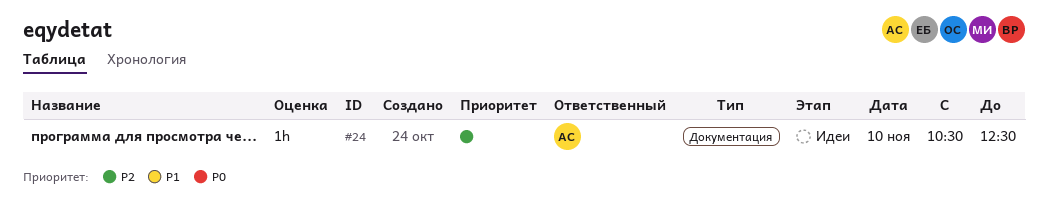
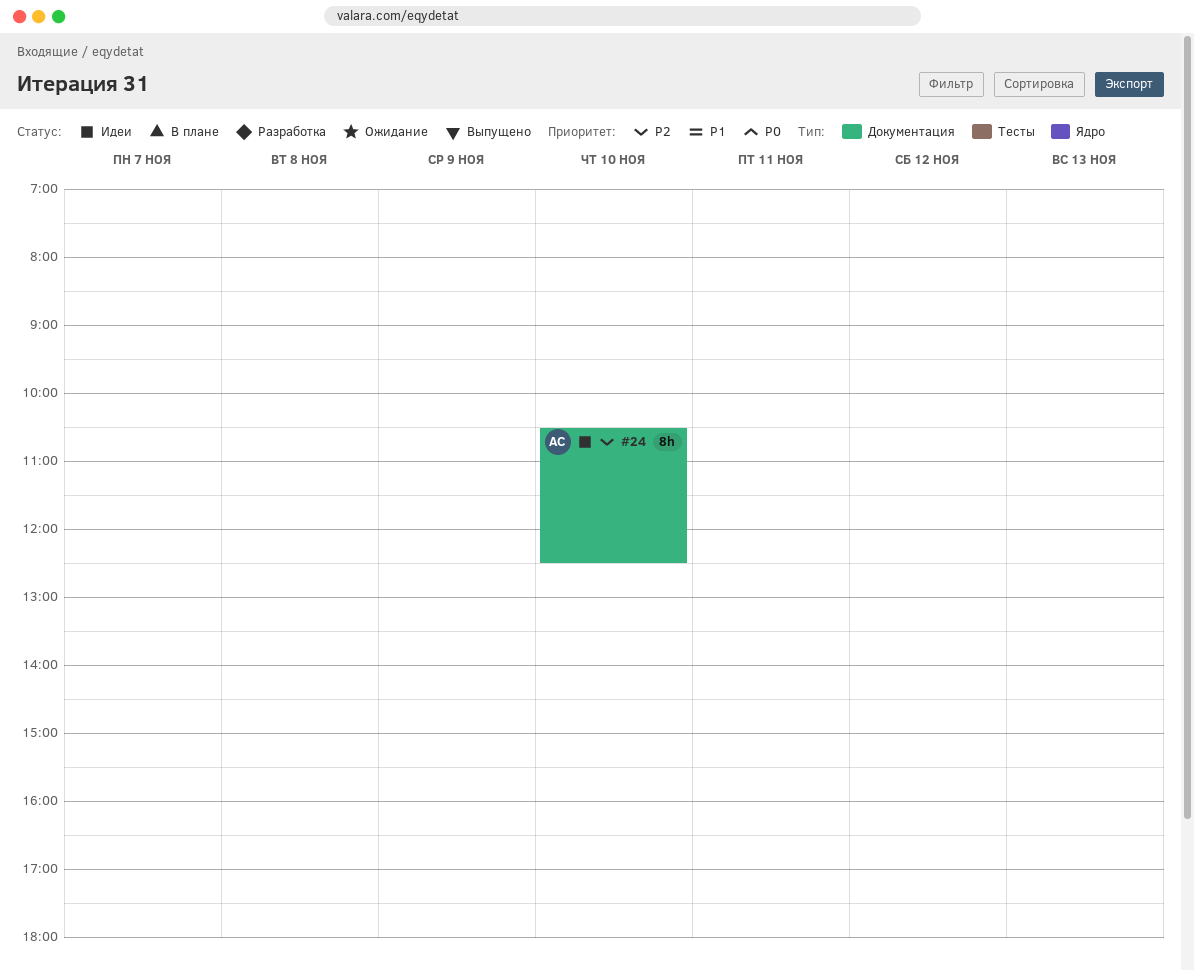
#24, estimate: 1h -> 8h

